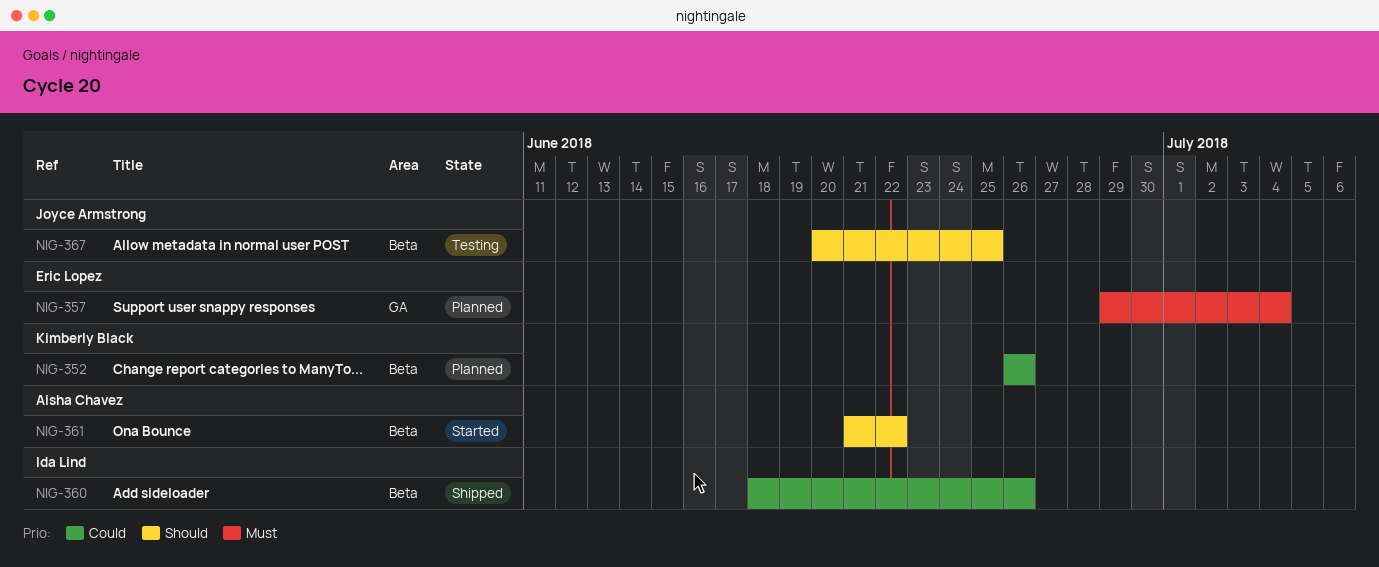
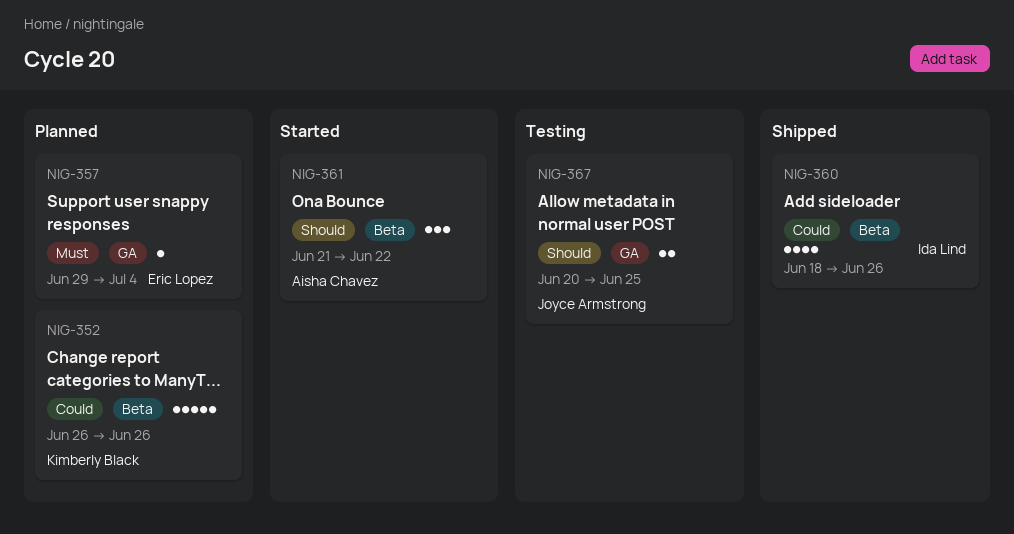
NIG-367, label: Beta -> GA

